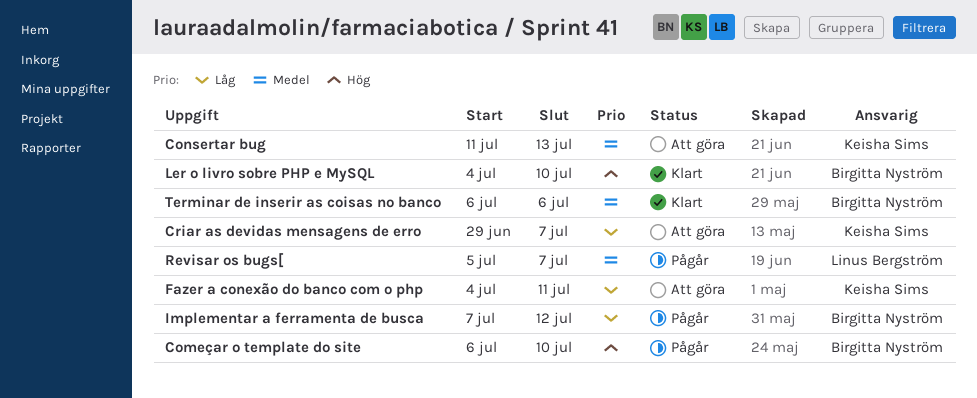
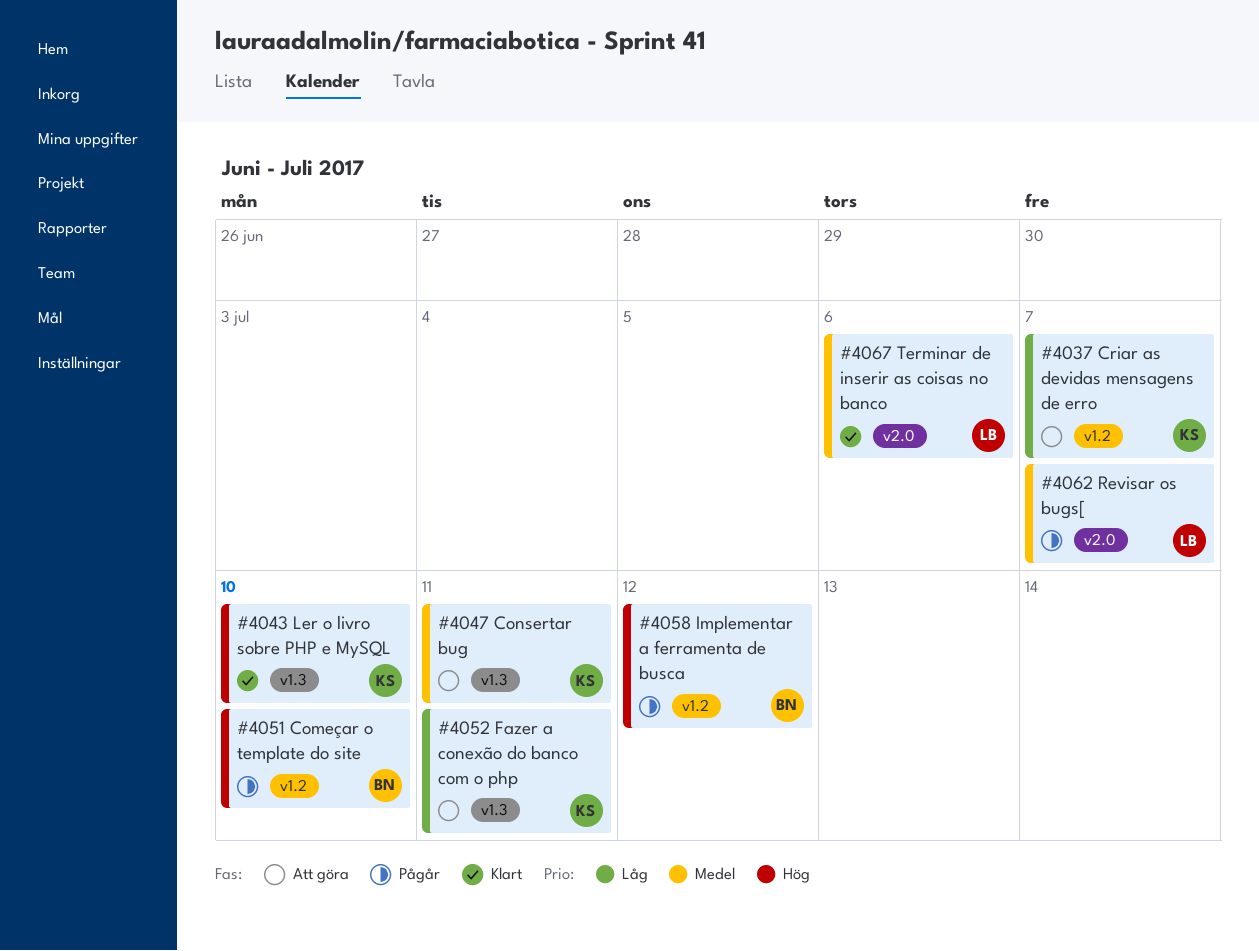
Consertar bug, due: Jul 13 -> Jul 11
Implementar a ferramenta de busca, priority: Låg -> Hög
Ler o livro sobre PHP e MySQL, owner: Birgitta Nyström -> Keisha Sims
Terminar de inserir as coisas no banco, owner: Birgitta Nyström -> Linus Bergström

